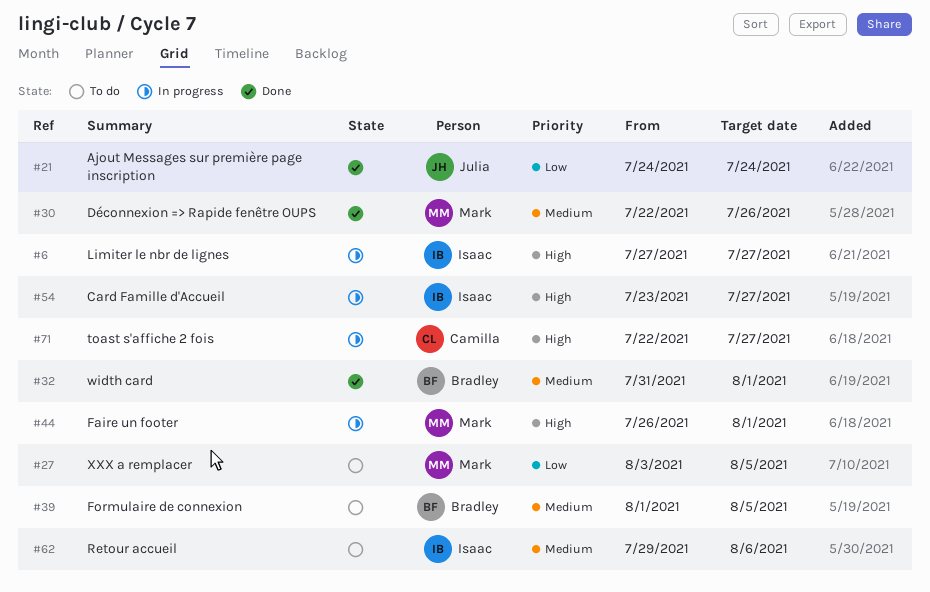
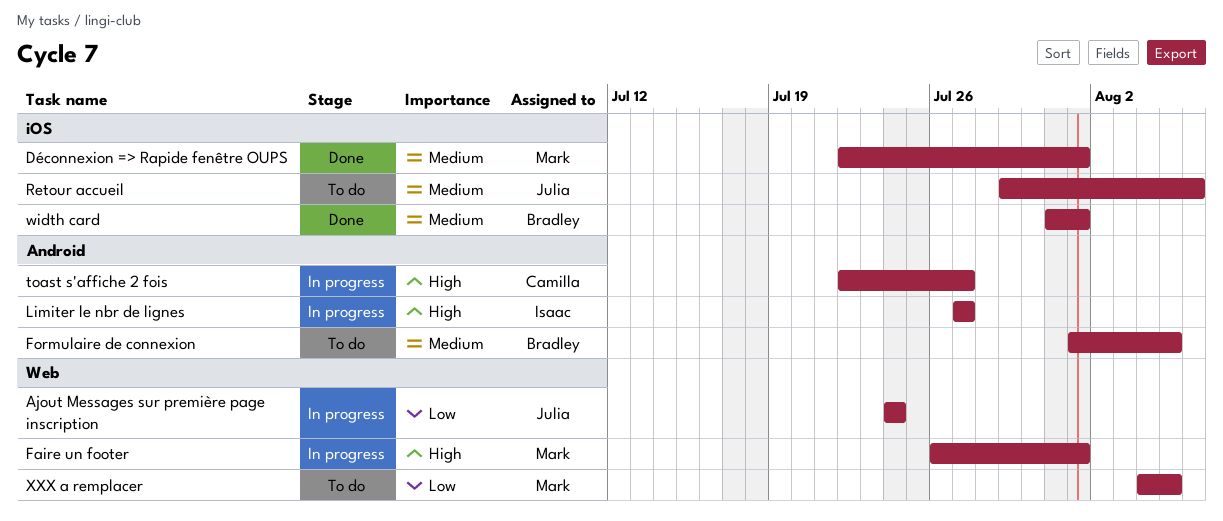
Ajout Messages sur première page inscription, status: Done -> In progress
Card Famille d'Accueil: present -> none
Déconnexion => Rapide fenêtre OUPS, due: Jul 26 -> Aug 1
Retour accueil, owner: Isaac -> Julia
XXX a remplacer, start: Aug 3 -> Aug 4

